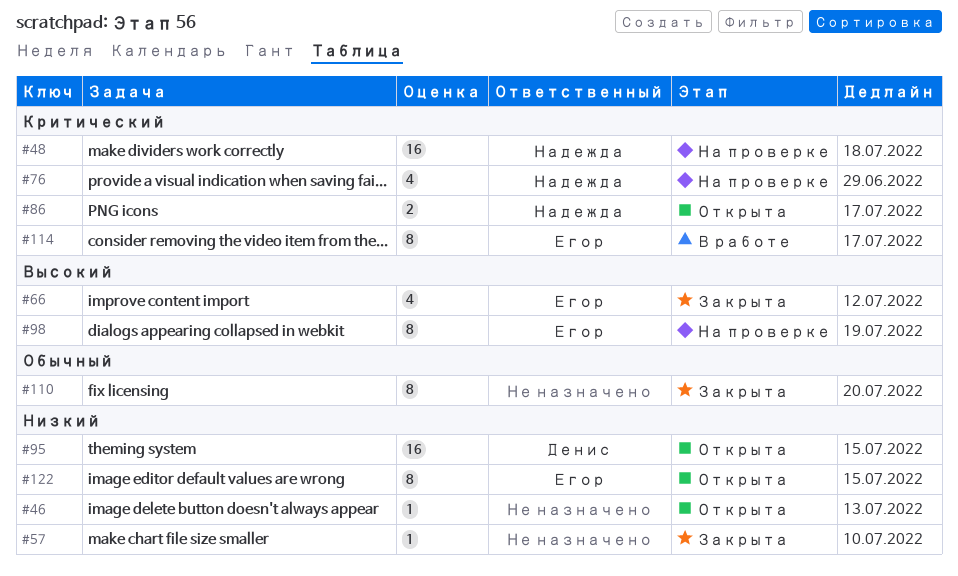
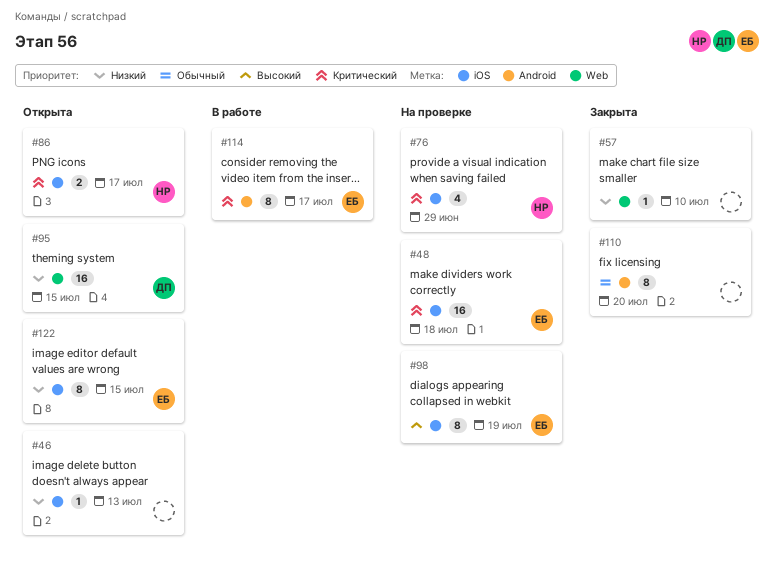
#48, owner: Надежда -> Егор
#66: present -> none

